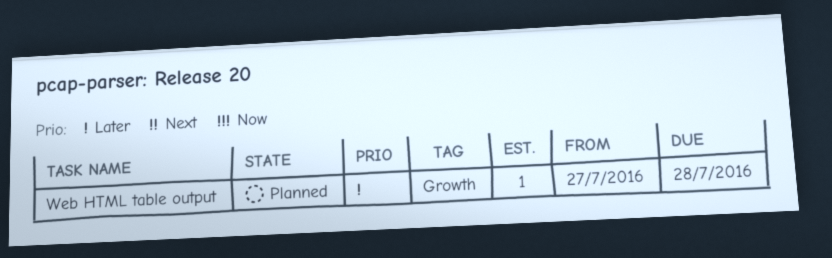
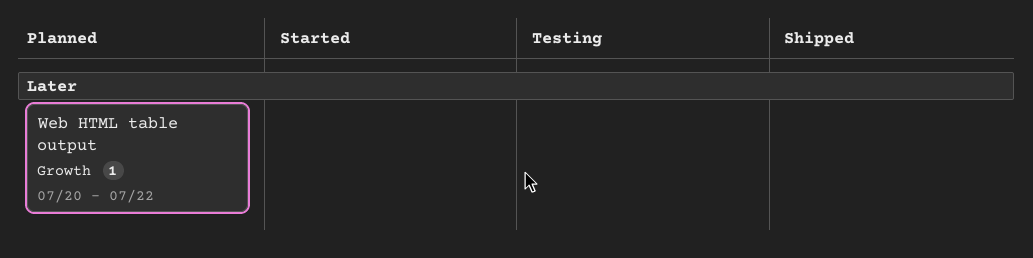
Web HTML table output, start: Jul 27 -> Jul 20
Web HTML table output, due: Jul 28 -> Jul 22

